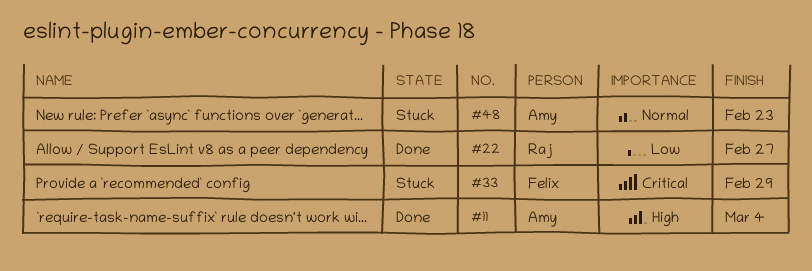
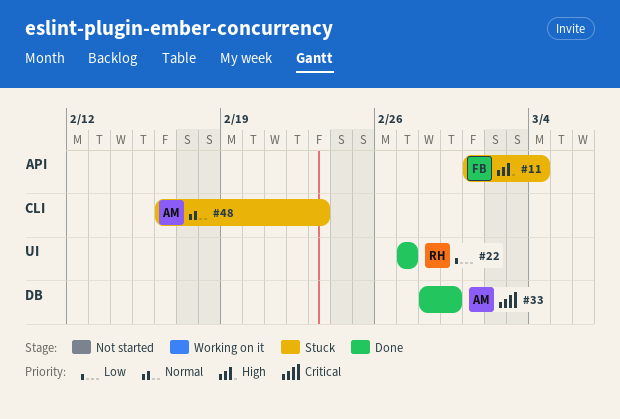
#11, status: Done -> Stuck
#11, owner: Amy -> Felix
#33, status: Stuck -> Done
#33, owner: Felix -> Amy

